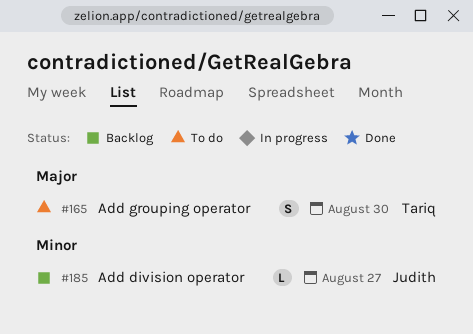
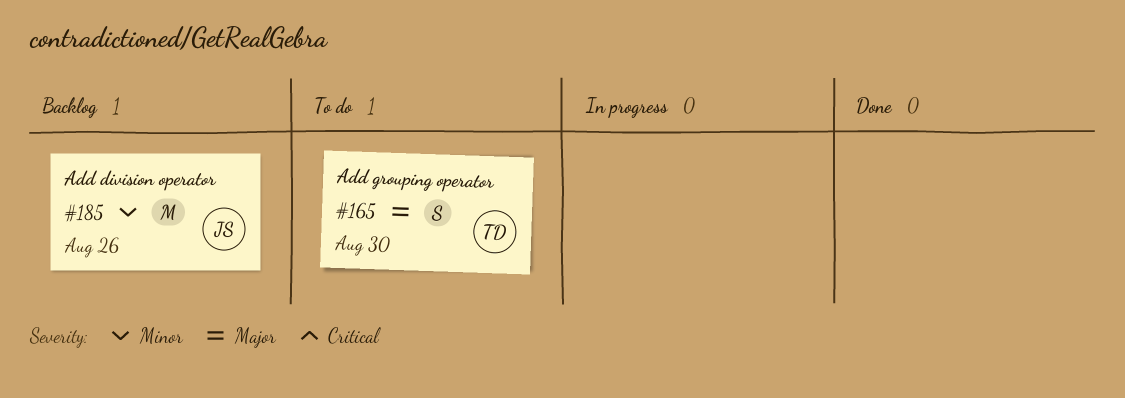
#185, estimate: L -> M
#185, due: Aug 27 -> Aug 26

